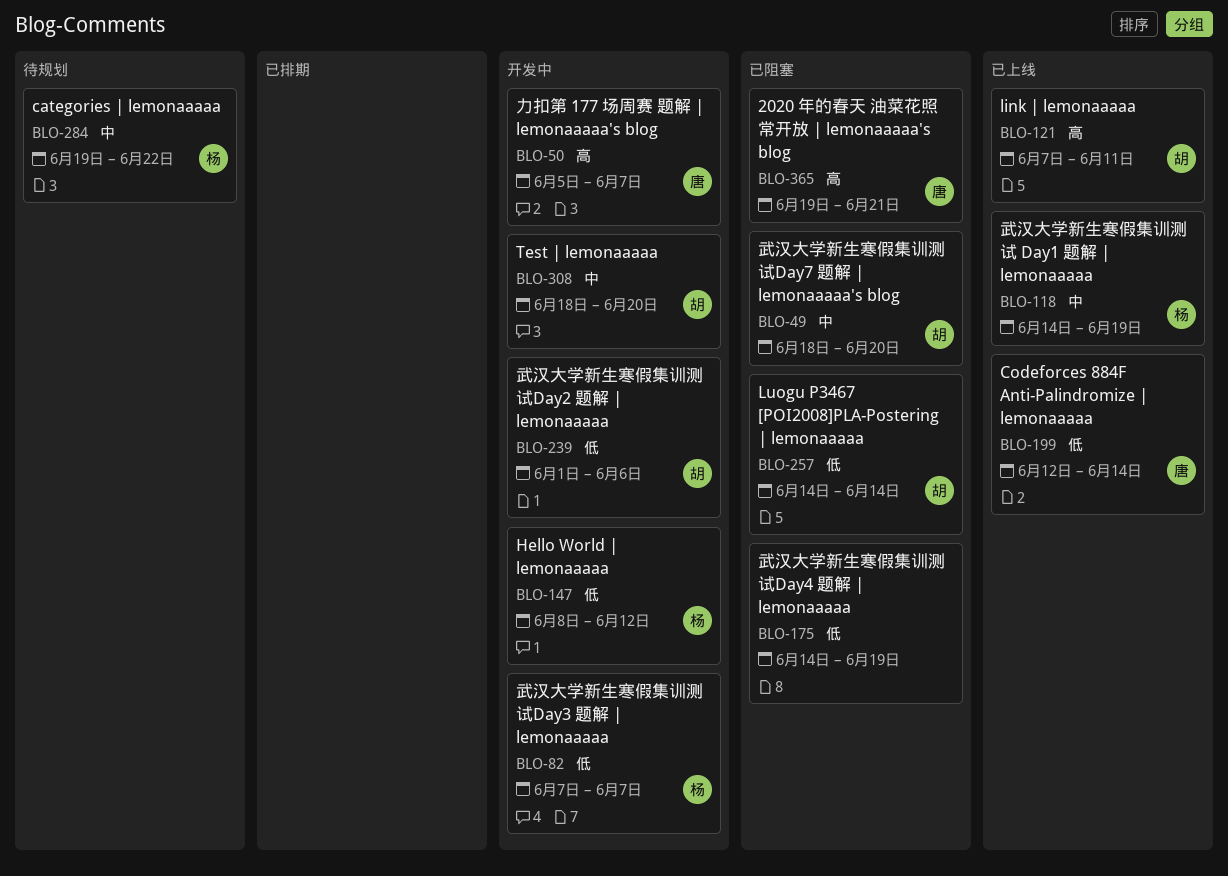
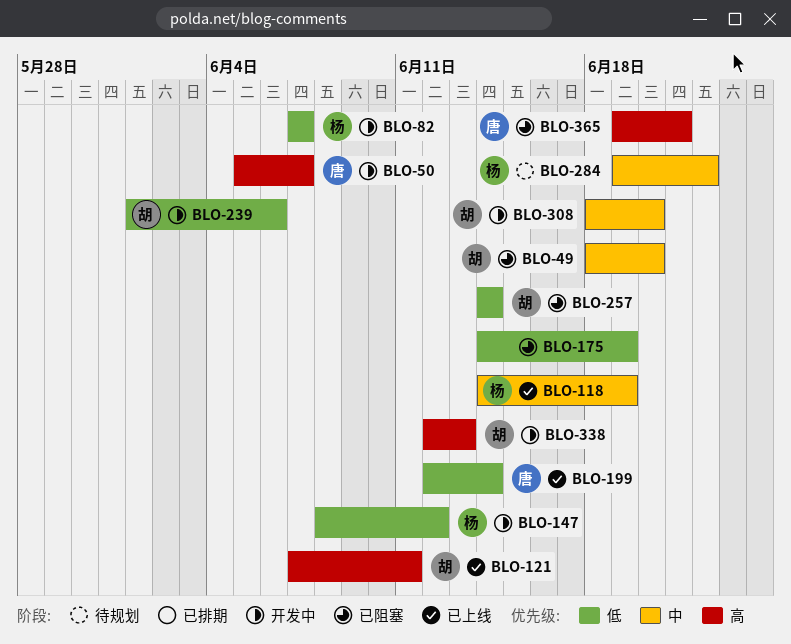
BLO-338: none -> present

